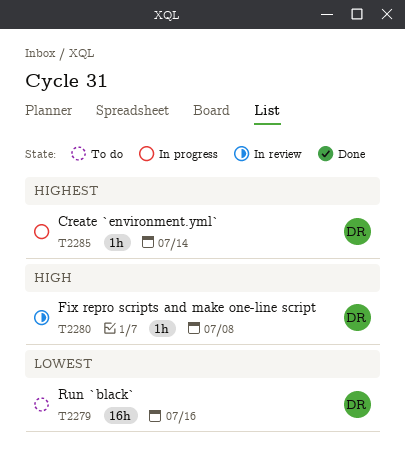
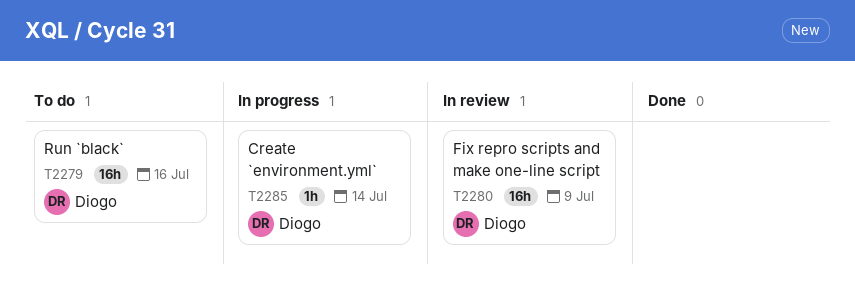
T2280, estimate: 1h -> 16h
T2280, due: Jul 8 -> Jul 9

